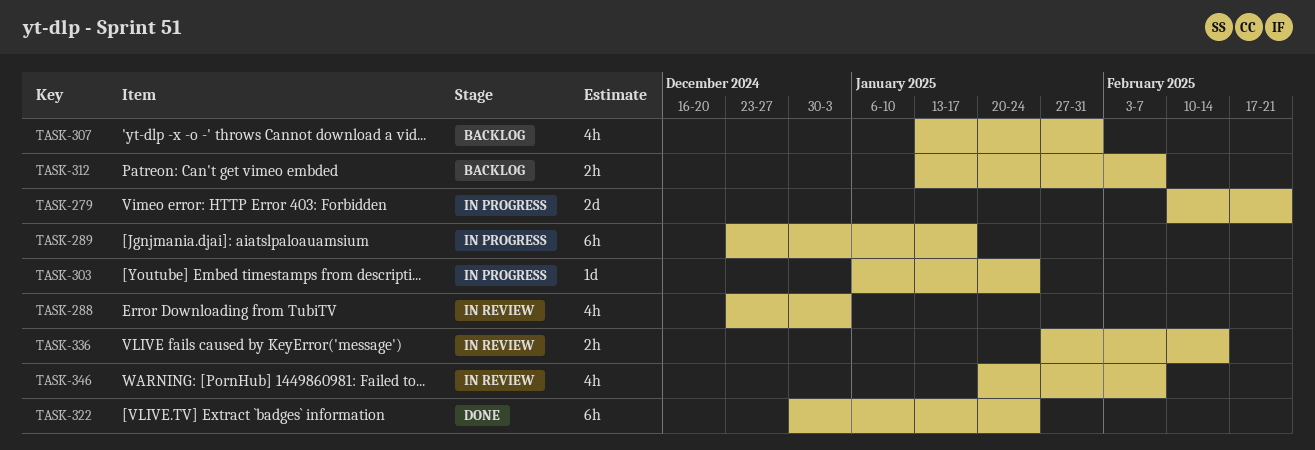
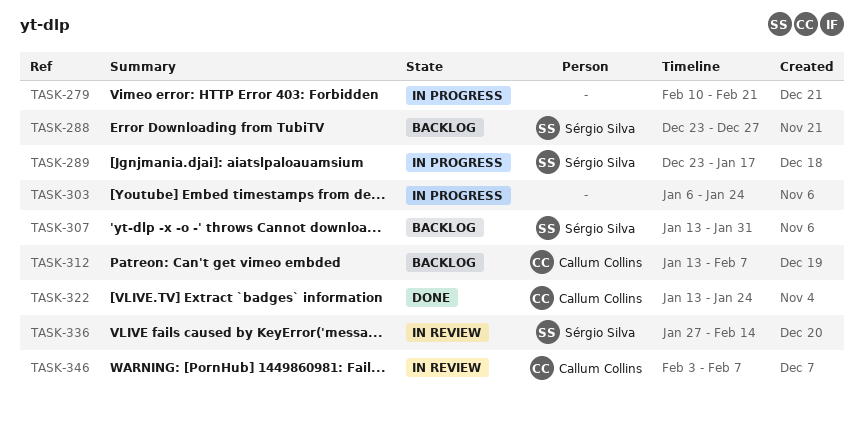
TASK-288, status: In review -> Backlog
TASK-288, due: Jan 3 -> Dec 27
TASK-322, start: Dec 30 -> Jan 13
TASK-346, start: Jan 20 -> Feb 3

